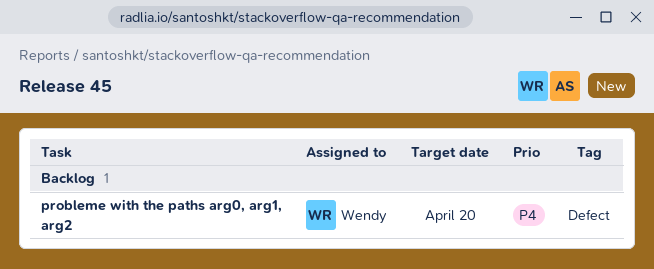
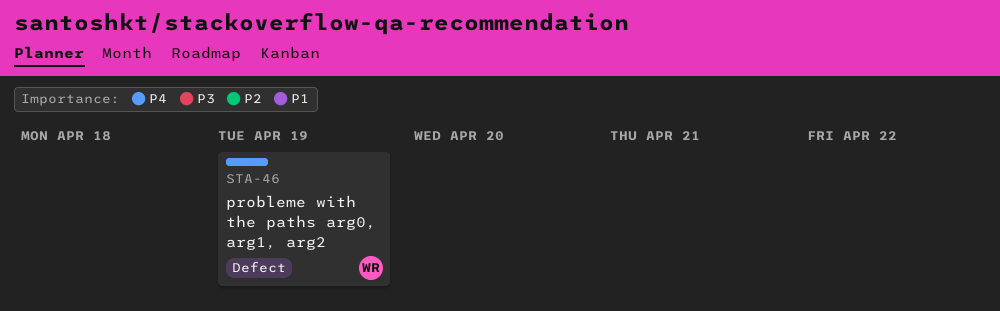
probleme with the paths arg0, arg1, arg2, due: Apr 20 -> Apr 19

